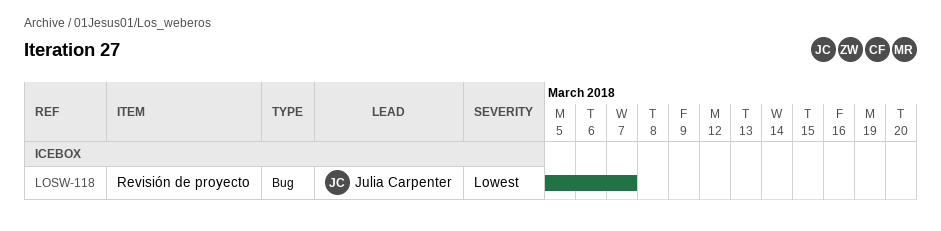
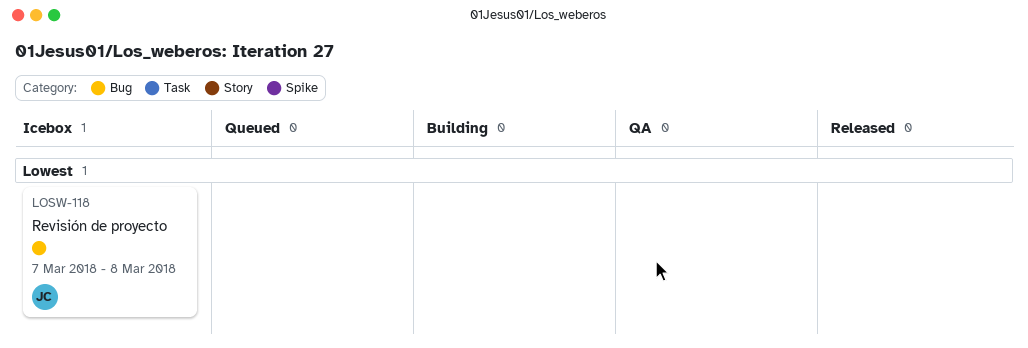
LOSW-118, start: Mar 5 -> Mar 7
LOSW-118, due: Mar 7 -> Mar 8

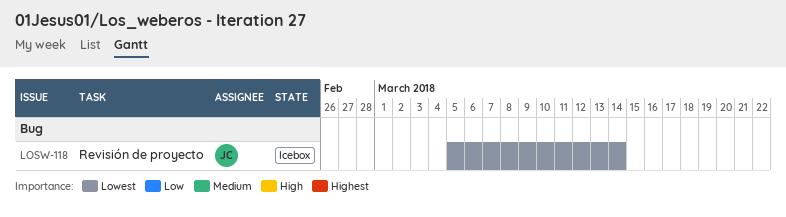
LOSW-118, start: Mar 7 -> Mar 5
LOSW-118, due: Mar 8 -> Mar 14

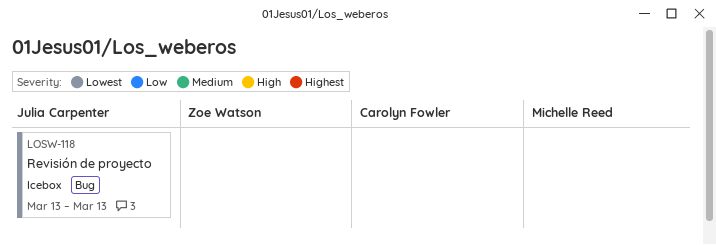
LOSW-118, start: Mar 5 -> Mar 13
LOSW-118, due: Mar 14 -> Mar 13

